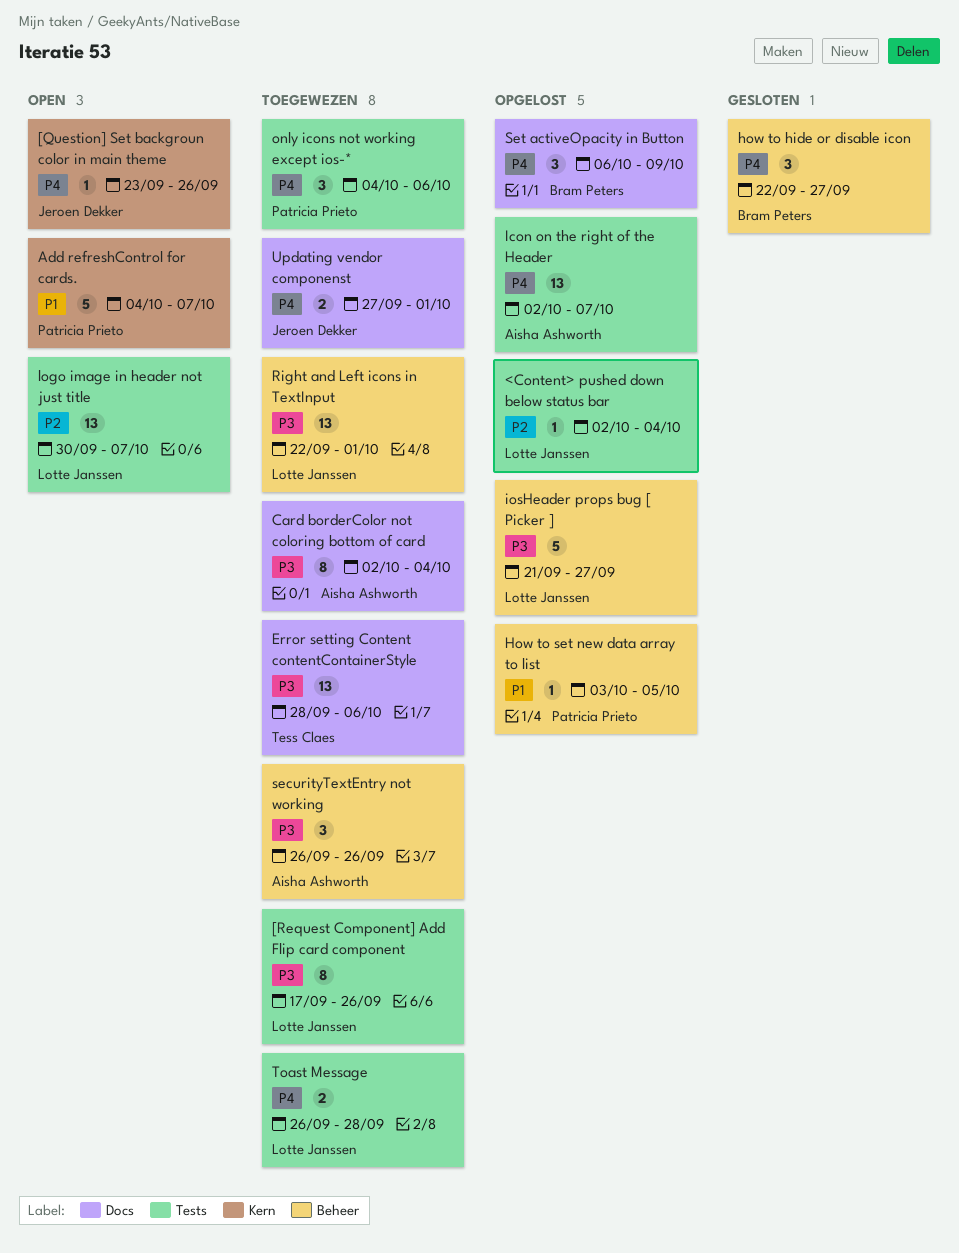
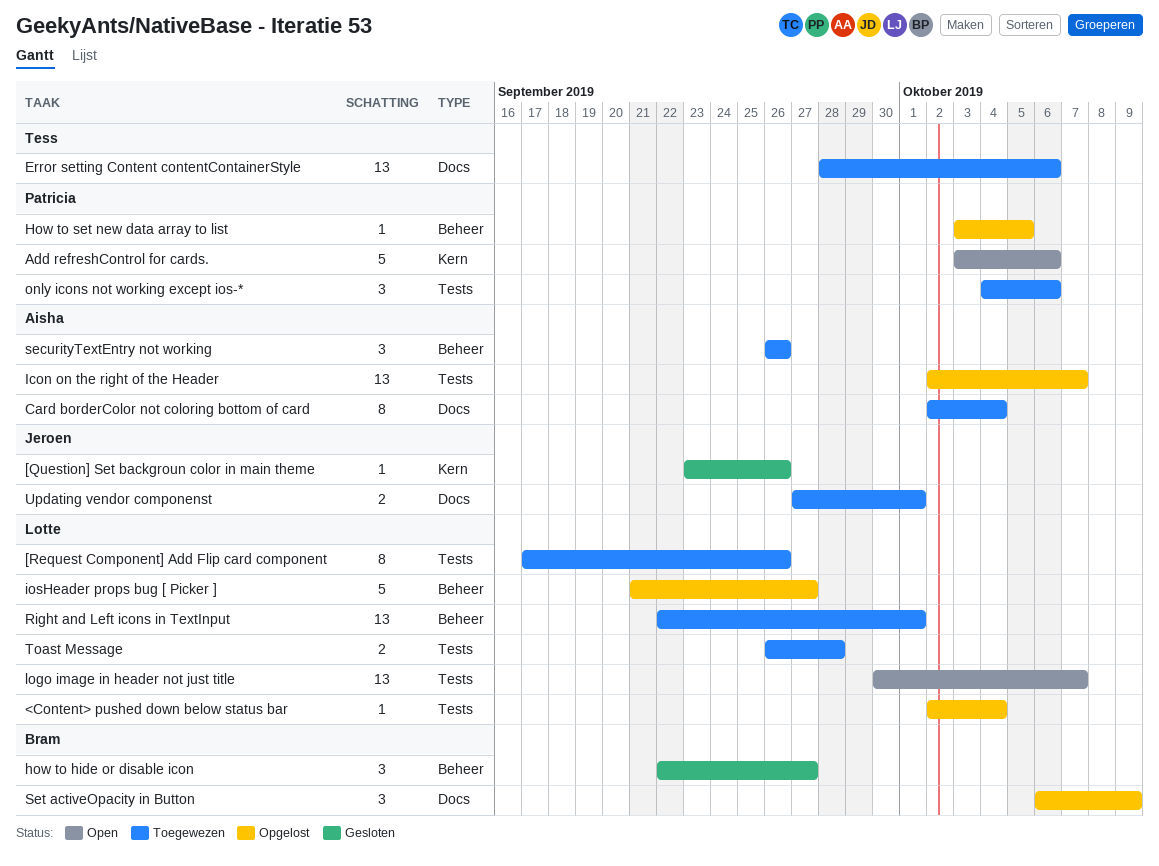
[Question] Set backgroun color in main theme, status: Open -> Gesloten
Add refreshControl for cards., start: Oct 4 -> Oct 3
Add refreshControl for cards., due: Oct 7 -> Oct 6

